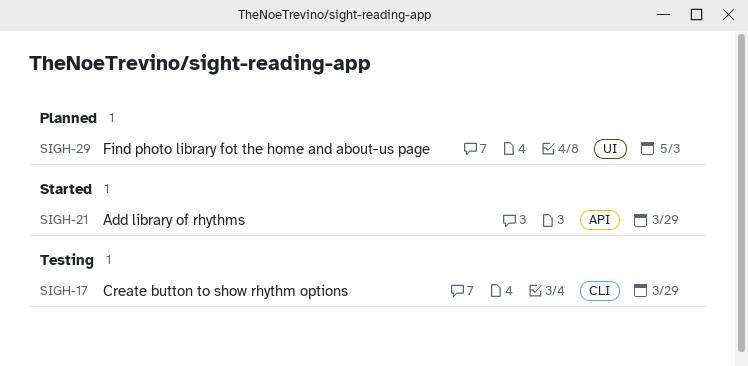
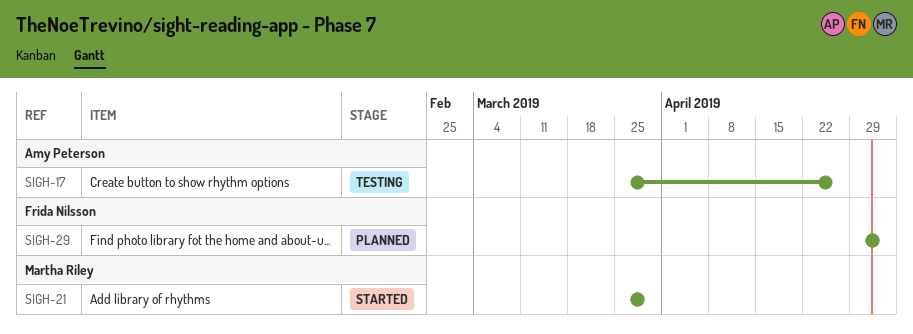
SIGH-17, due: Mar 29 -> Apr 26

